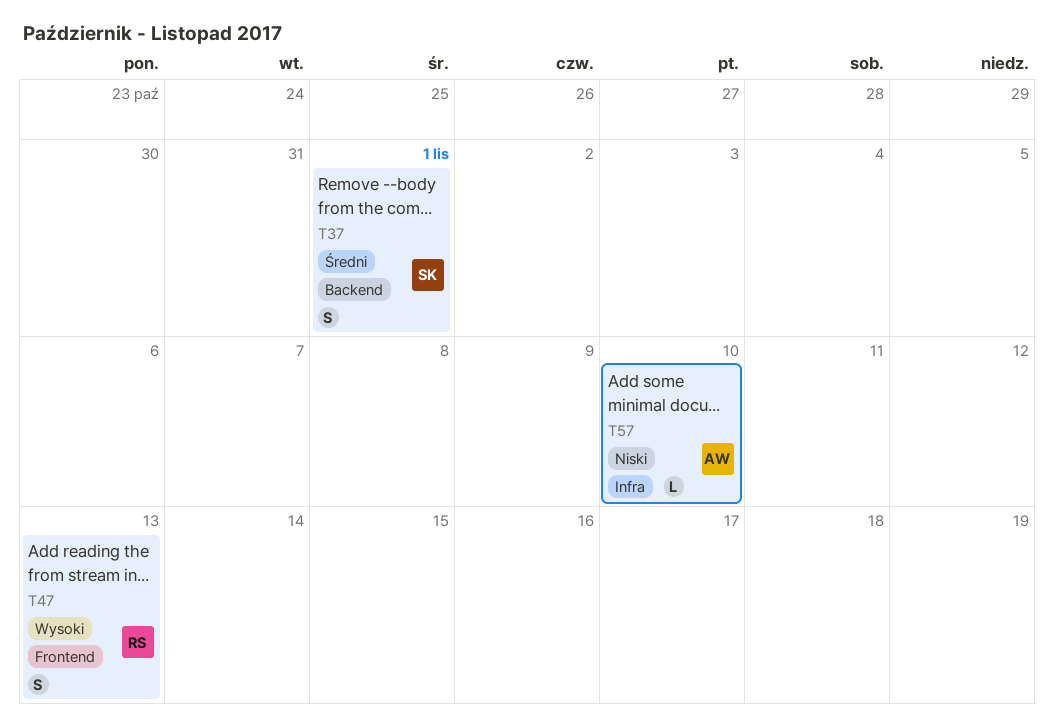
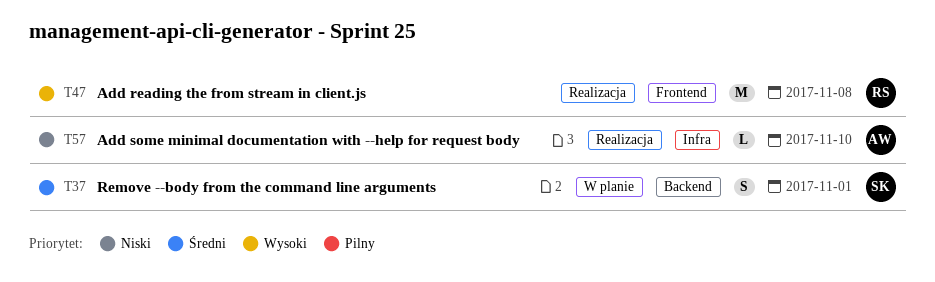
T47, estimate: S -> M
T47, due: Nov 13 -> Nov 8

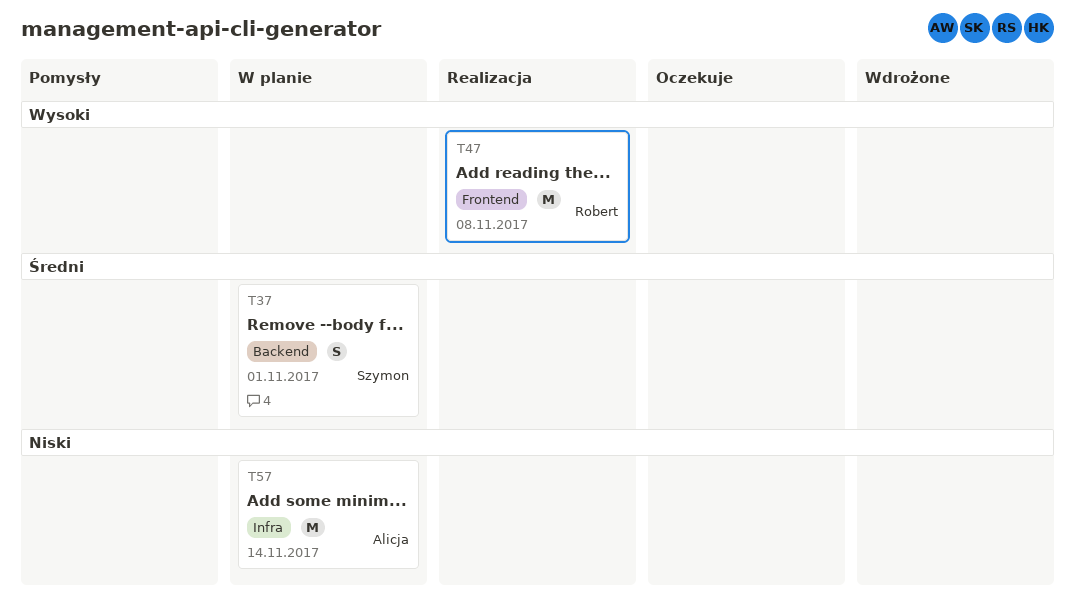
T57, status: Realizacja -> W planie
T57, estimate: L -> M
T57, due: Nov 10 -> Nov 14

